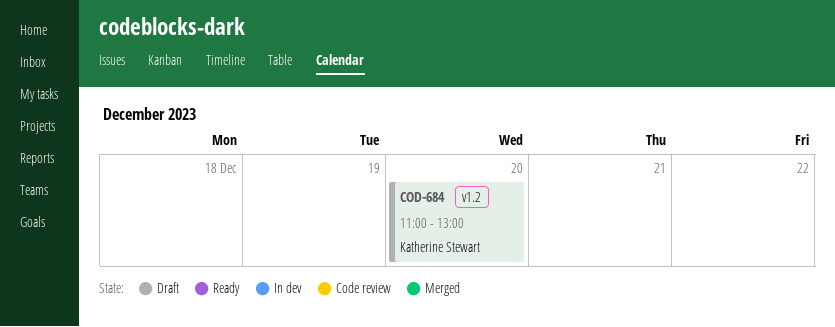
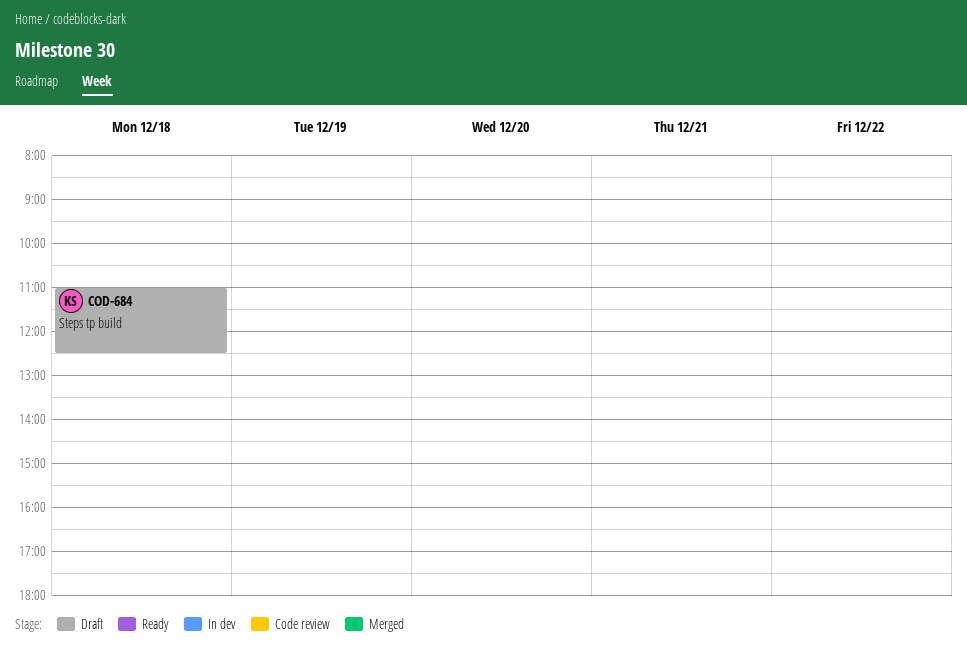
COD-684, day: Dec 20 -> Dec 18
COD-684, ends: 13:00 -> 12:30

